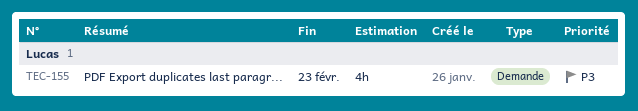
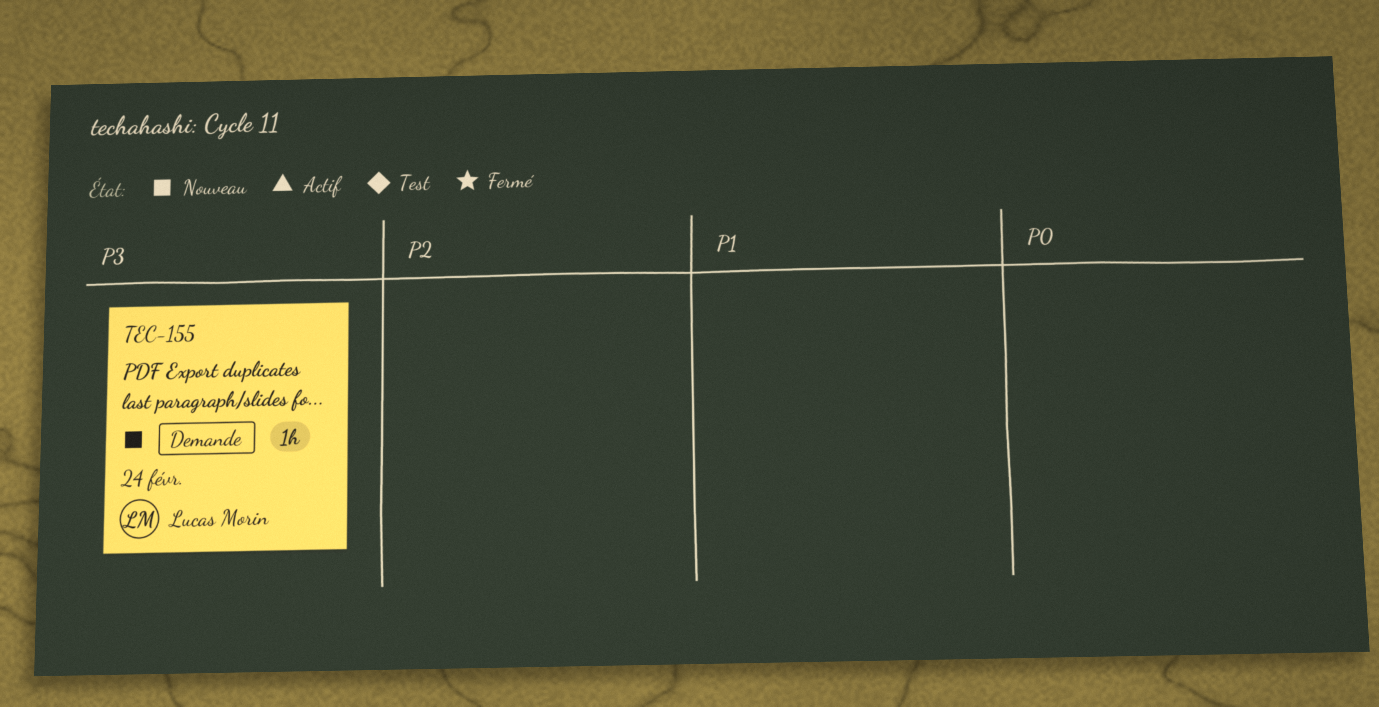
TEC-155, estimate: 4h -> 1h
TEC-155, due: Feb 23 -> Feb 24

